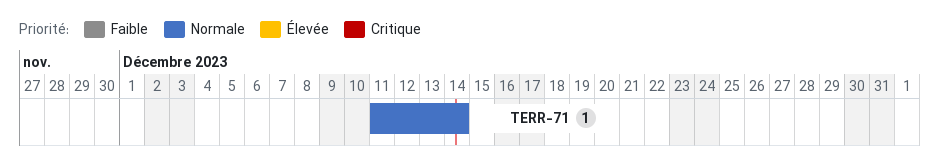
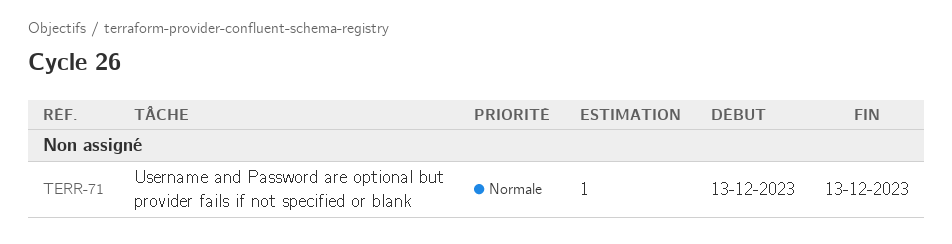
TERR-71, start: Dec 11 -> Dec 13
TERR-71, due: Dec 14 -> Dec 13

